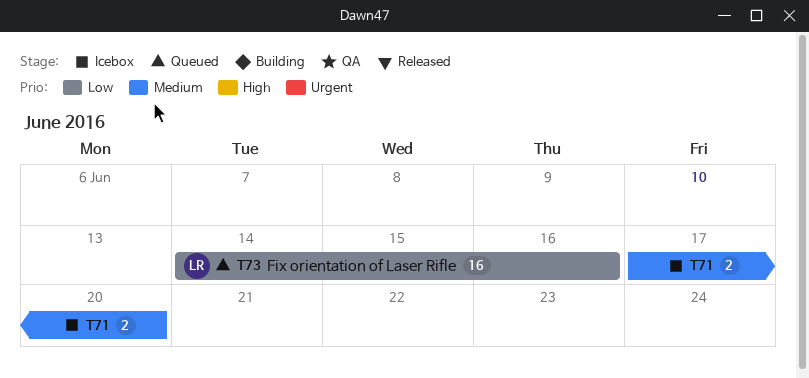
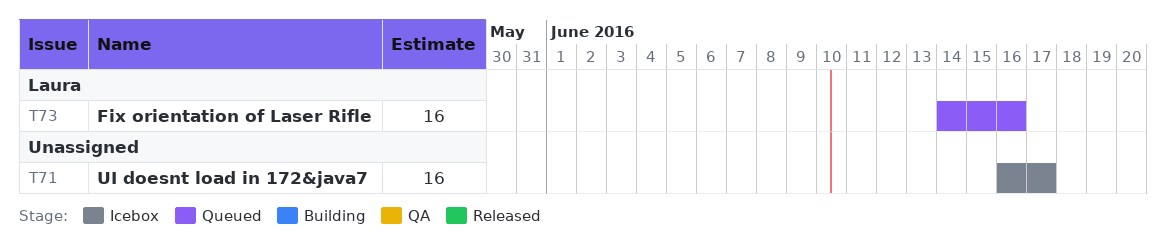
T71, estimate: 2 -> 16
T71, start: Jun 17 -> Jun 16
T71, due: Jun 20 -> Jun 17

